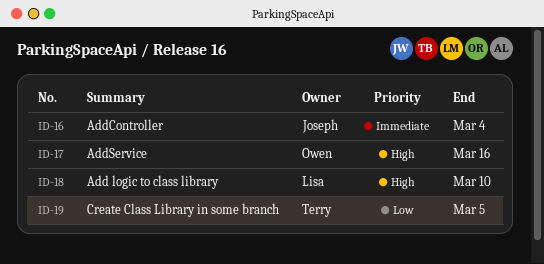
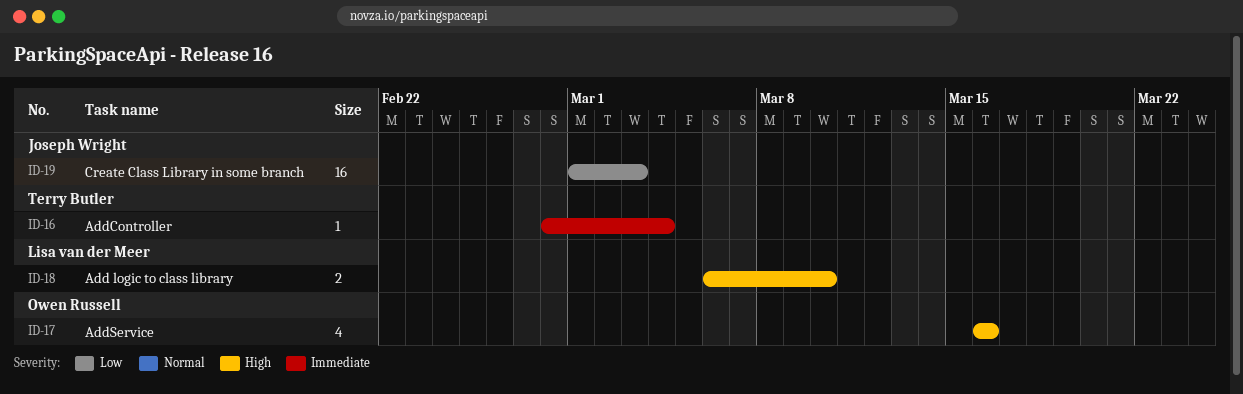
ID-16, owner: Joseph Wright -> Terry Butler
ID-19, owner: Terry Butler -> Joseph Wright
ID-19, due: Mar 5 -> Mar 3

